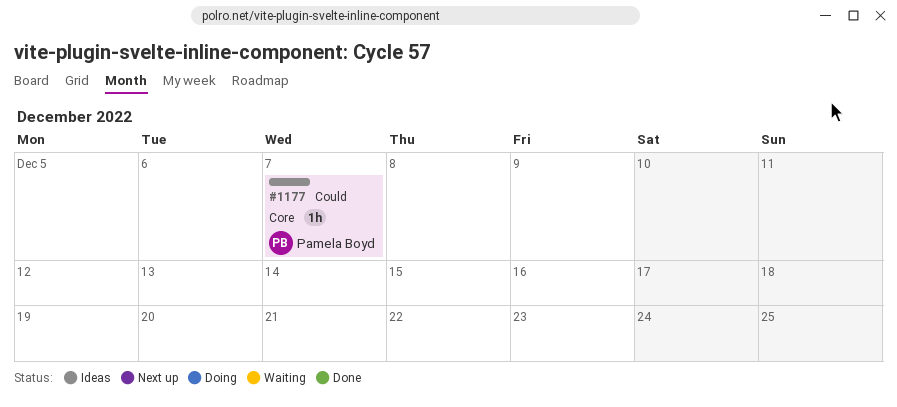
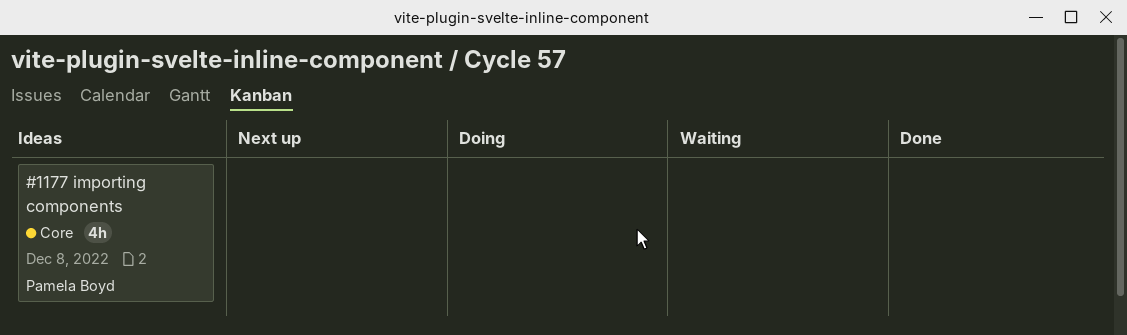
#1177, estimate: 1h -> 4h
#1177, due: Dec 7 -> Dec 8

